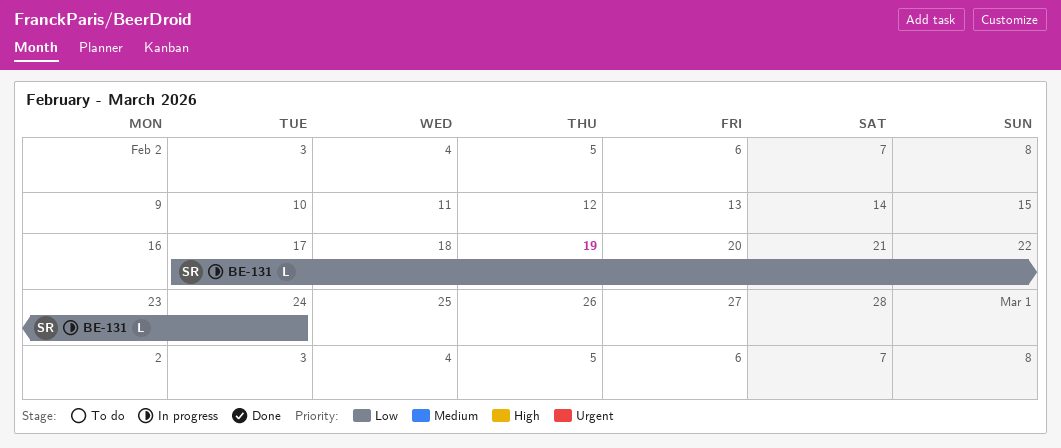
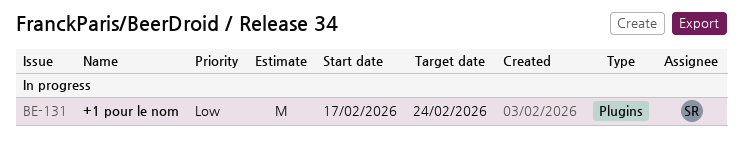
BE-131, estimate: L -> M

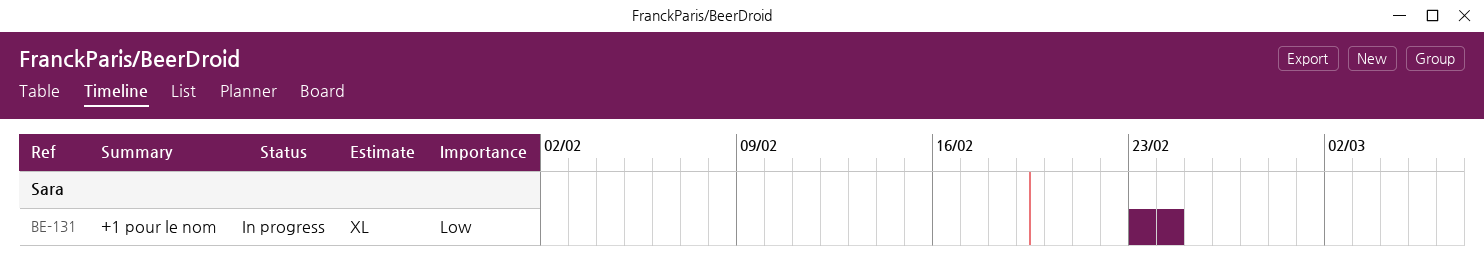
BE-131, estimate: M -> XL
BE-131, start: Feb 17 -> Feb 23

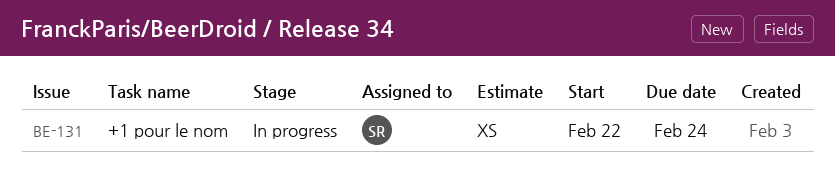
BE-131, estimate: XL -> XS
BE-131, start: Feb 23 -> Feb 22

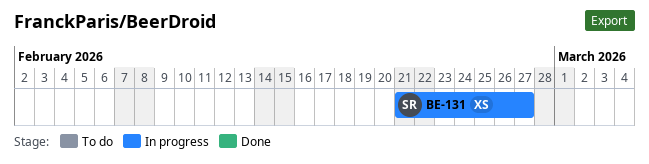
BE-131, start: Feb 22 -> Feb 21
BE-131, due: Feb 24 -> Feb 27

